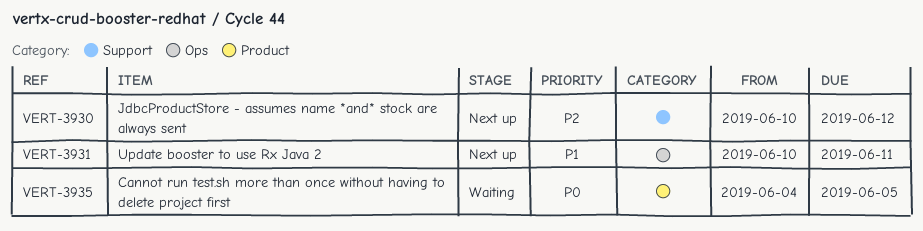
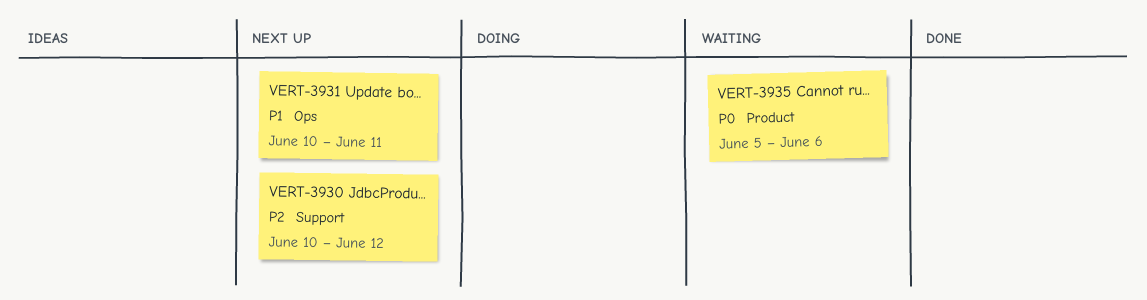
VERT-3935, start: Jun 4 -> Jun 5
VERT-3935, due: Jun 5 -> Jun 6

